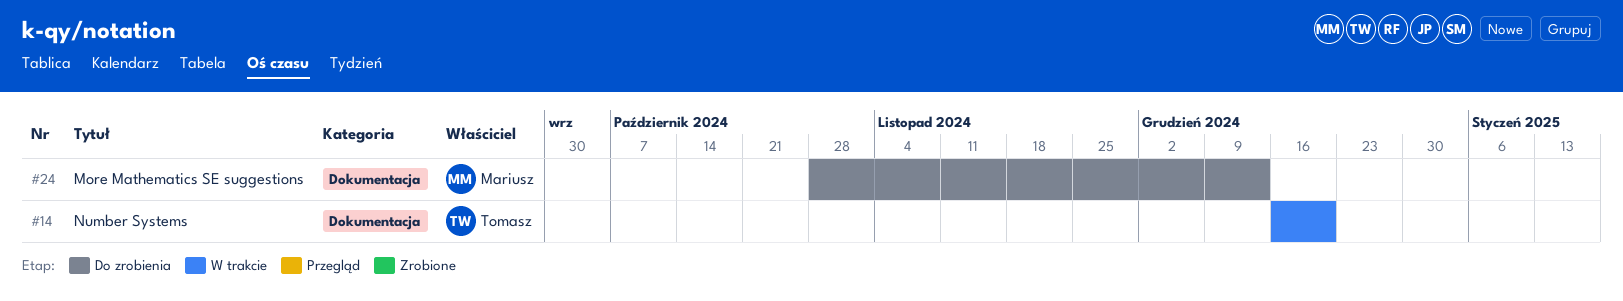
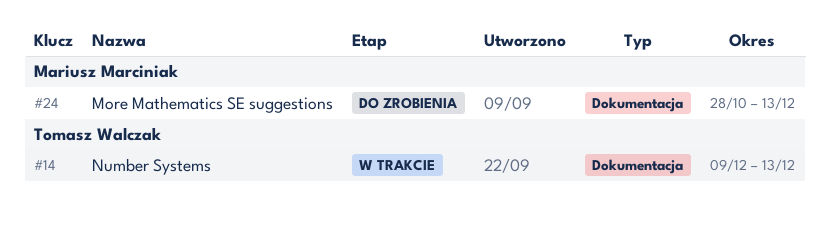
#14, start: Dec 16 -> Dec 9
#14, due: Dec 20 -> Dec 13

